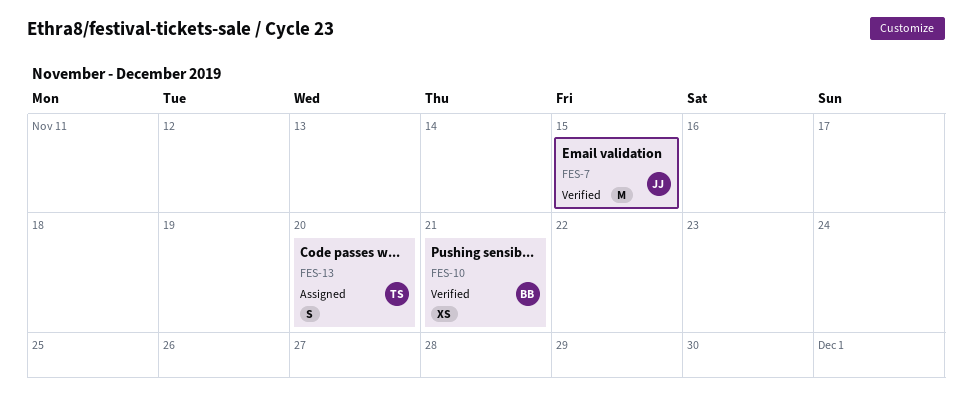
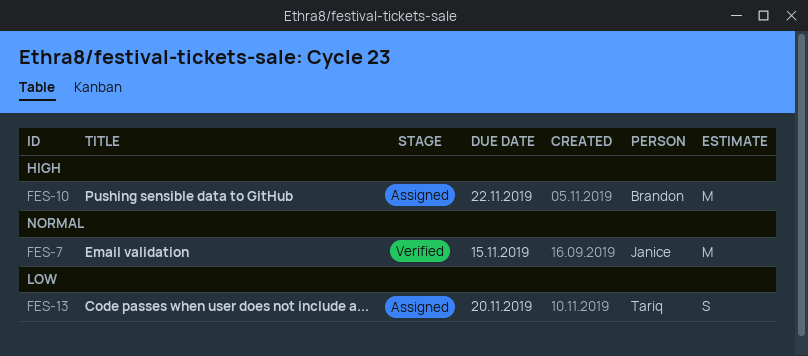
FES-10, status: Verified -> Assigned
FES-10, estimate: XS -> M
FES-10, due: Nov 21 -> Nov 22

